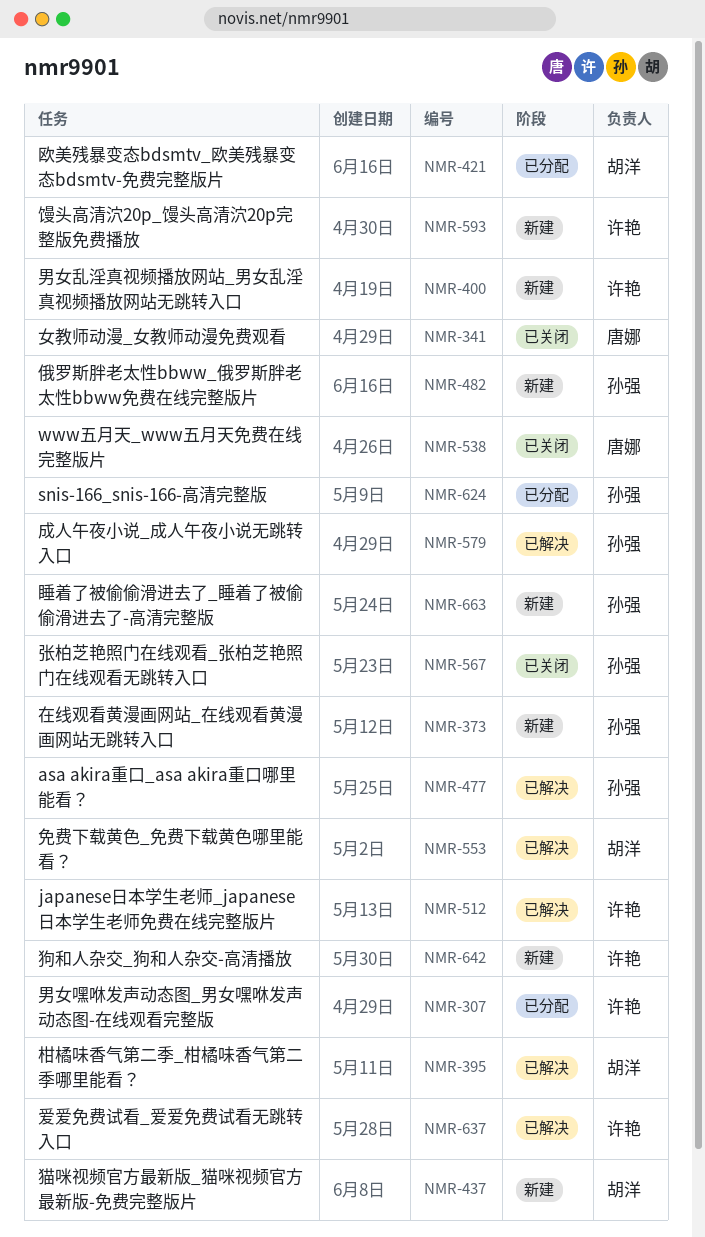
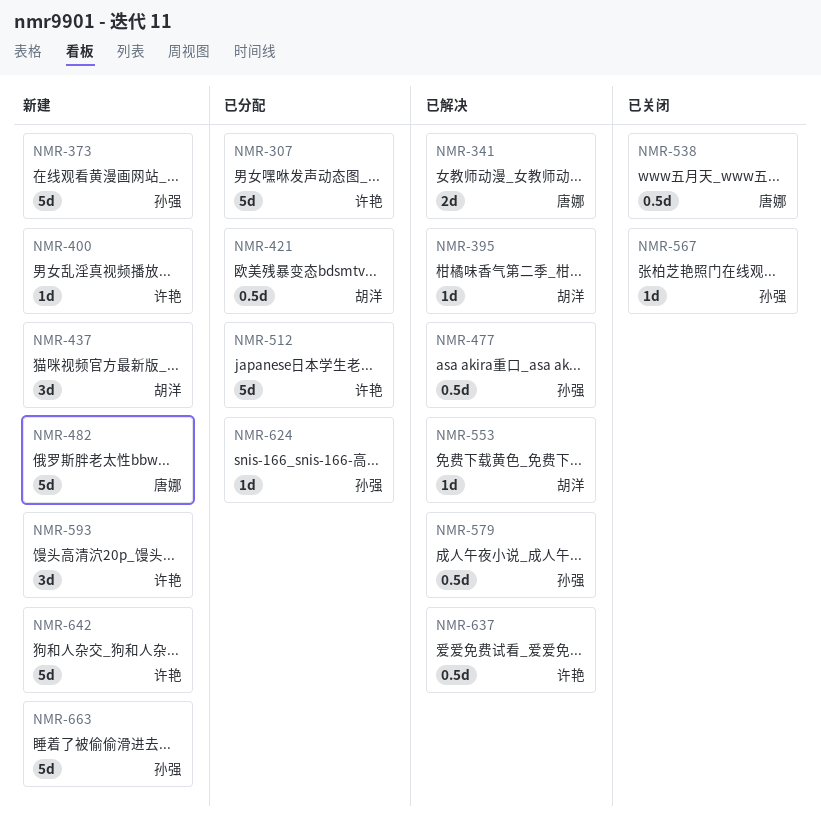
NMR-341, status: 已关闭 -> 已解决
NMR-482, owner: 孙强 -> 唐娜
NMR-512, status: 已解决 -> 已分配

